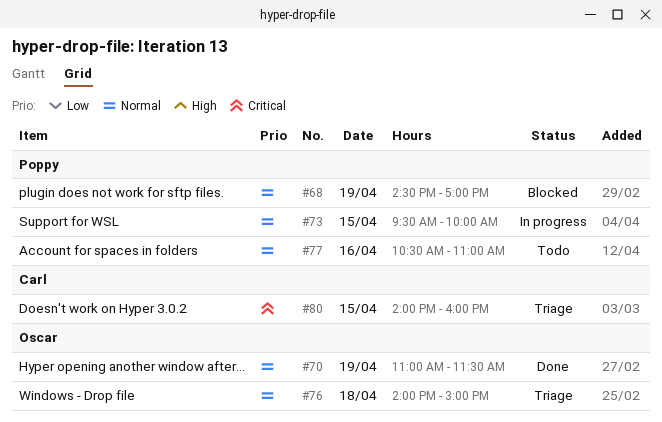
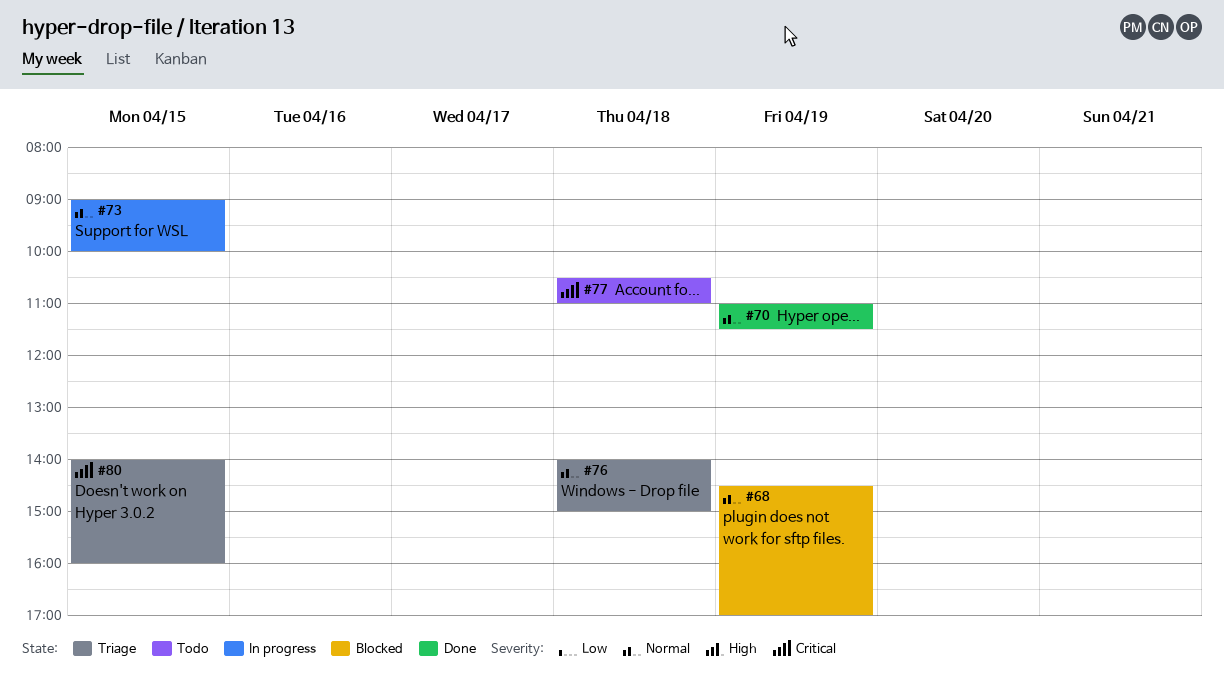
#73, begins: 09:30 -> 09:00
#77, priority: Normal -> Critical
#77, day: Apr 16 -> Apr 18

